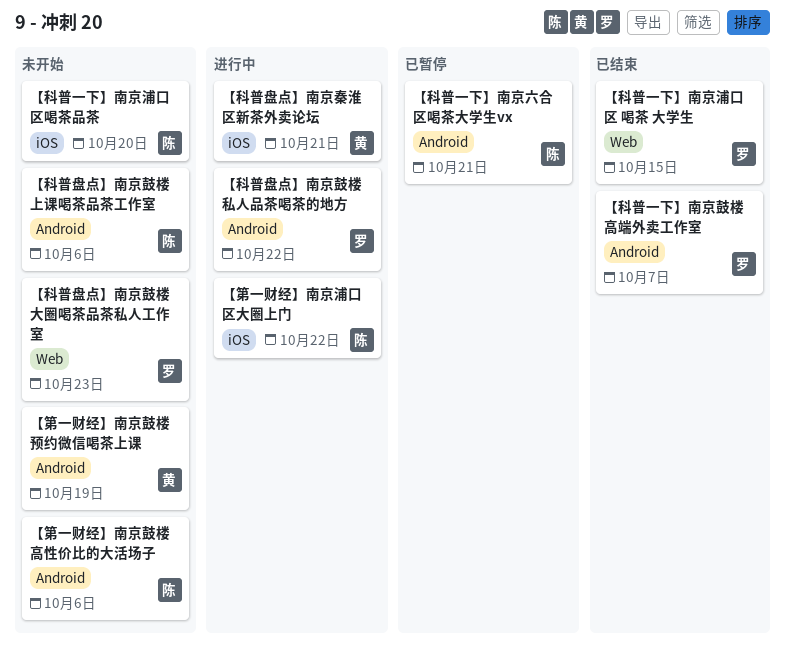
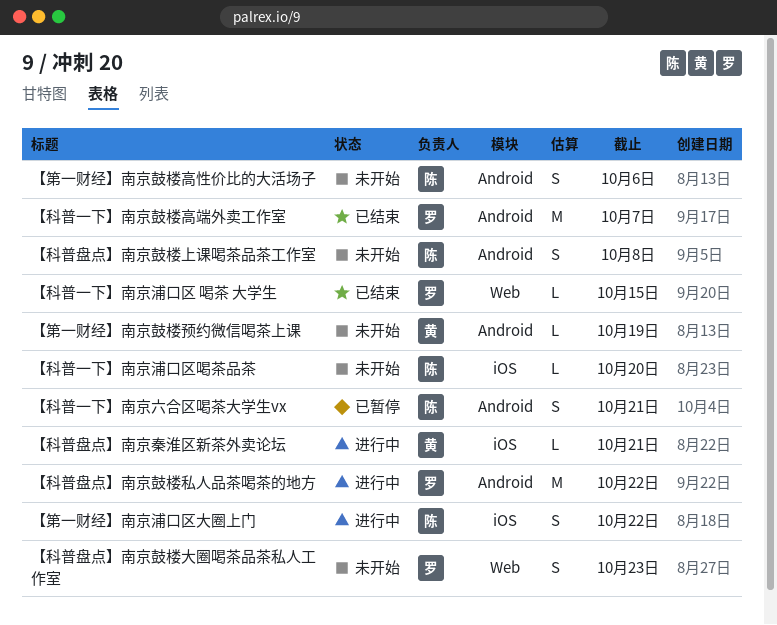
【科普盘点】南京鼓楼上课喝茶品茶工作室, due: Oct 6 -> Oct 8

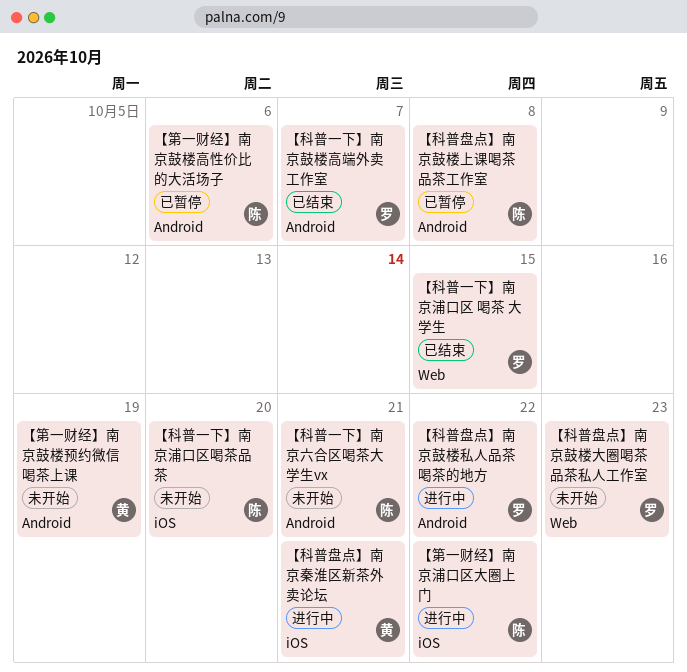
【科普一下】南京六合区喝茶大学生vx, status: 已暂停 -> 未开始
【科普盘点】南京鼓楼上课喝茶品茶工作室, status: 未开始 -> 已暂停
【第一财经】南京鼓楼高性价比的大活场子, status: 未开始 -> 已暂停

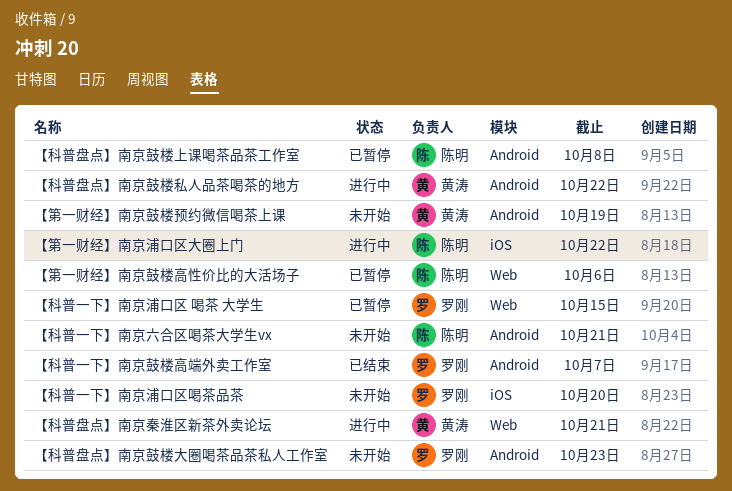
【科普一下】南京浦口区 喝茶 大学生, status: 已结束 -> 已暂停
【科普一下】南京浦口区喝茶品茶, owner: 陈明 -> 罗刚
【科普盘点】南京秦淮区新茶外卖论坛, label: iOS -> Web
【科普盘点】南京鼓楼大圈喝茶品茶私人工作室, label: Web -> Android
【科普盘点】南京鼓楼私人品茶喝茶的地方, owner: 罗刚 -> 黄涛
【第一财经】南京鼓楼高性价比的大活场子, label: Android -> Web

